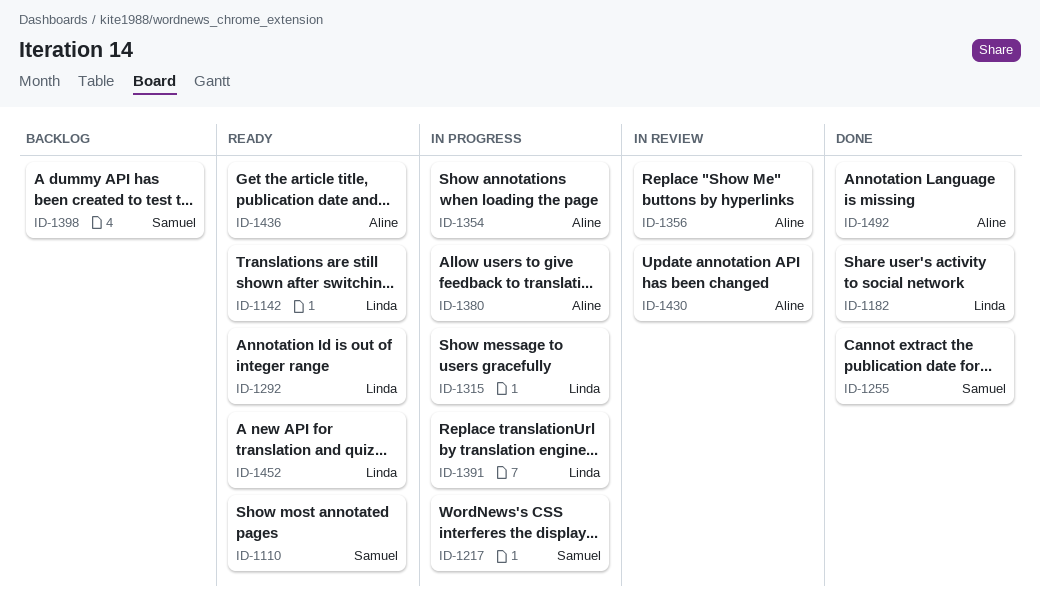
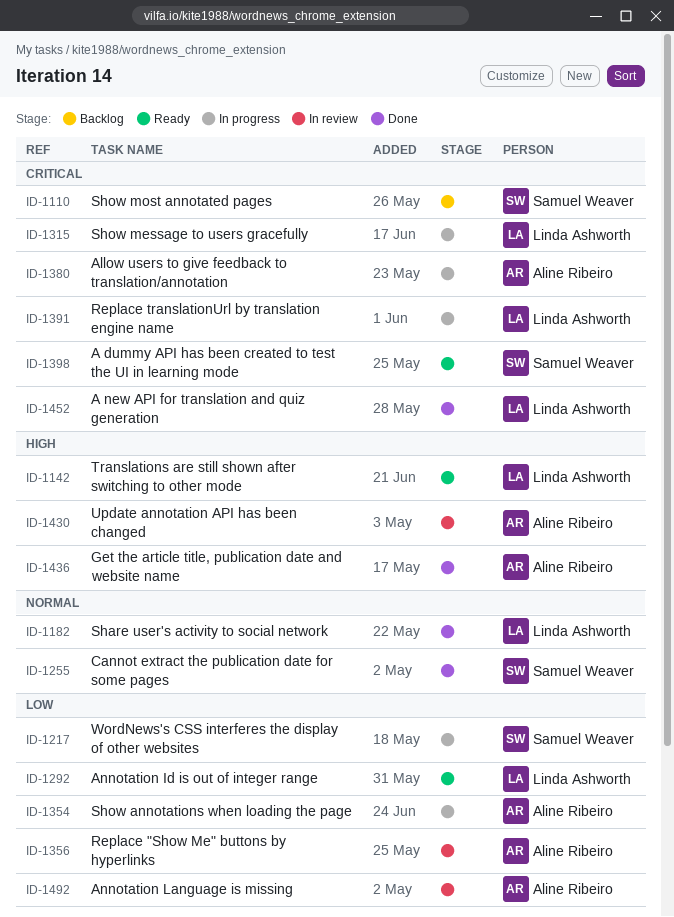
ID-1110, status: Ready -> Backlog
ID-1398, status: Backlog -> Ready
ID-1436, status: Ready -> Done
ID-1452, status: Ready -> Done
ID-1492, status: Done -> In review

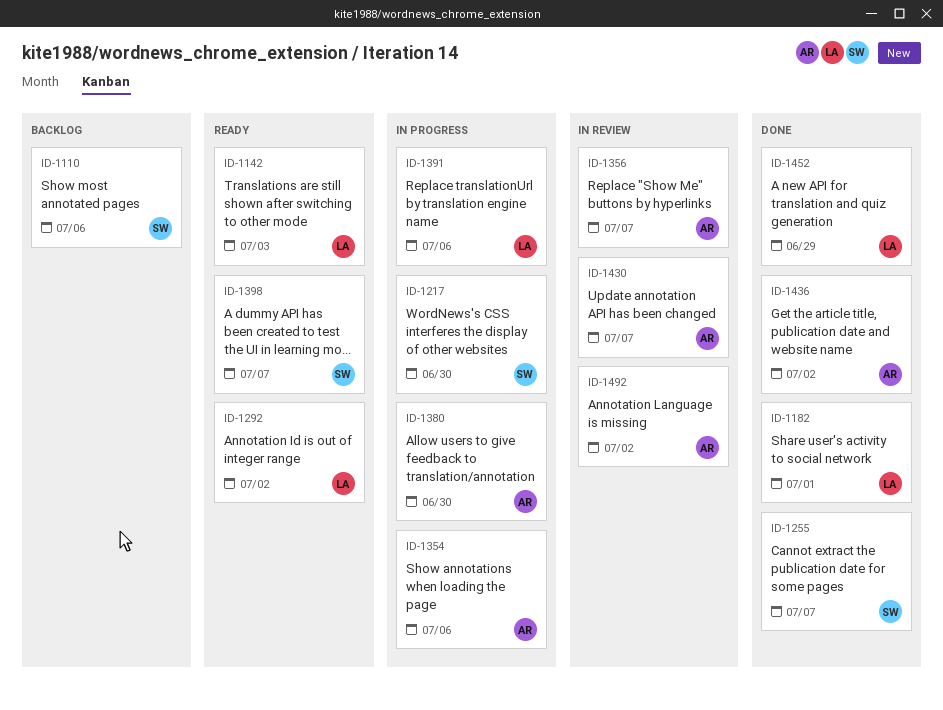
ID-1315: present -> none

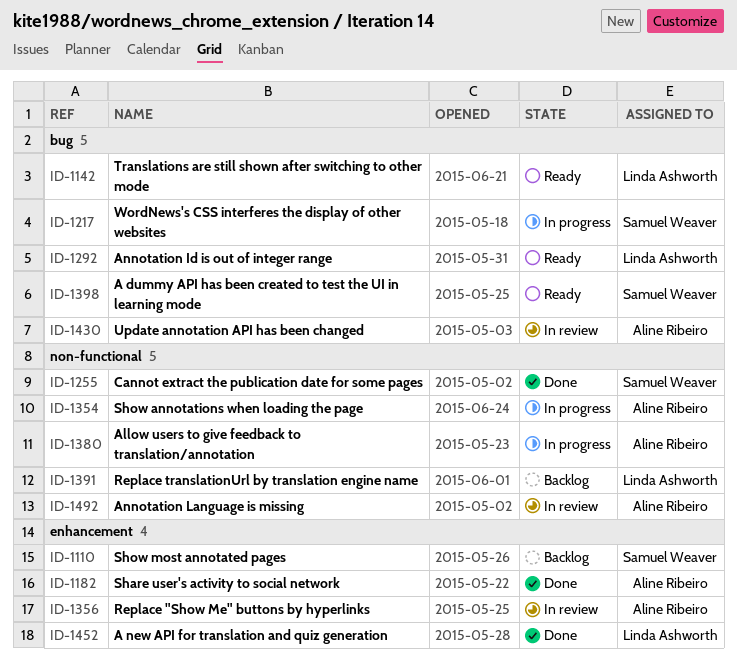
ID-1182, owner: Linda Ashworth -> Aline Ribeiro
ID-1391, status: In progress -> Backlog
ID-1436: present -> none

